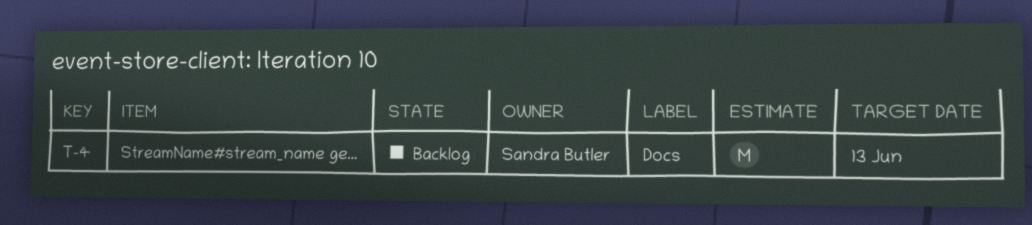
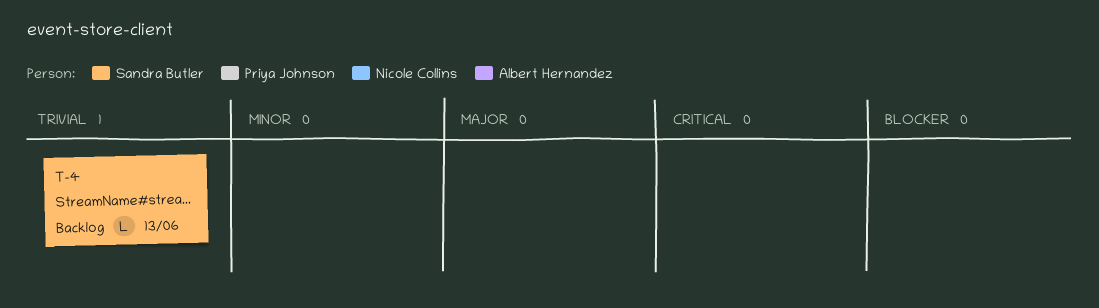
T-4, estimate: M -> L

